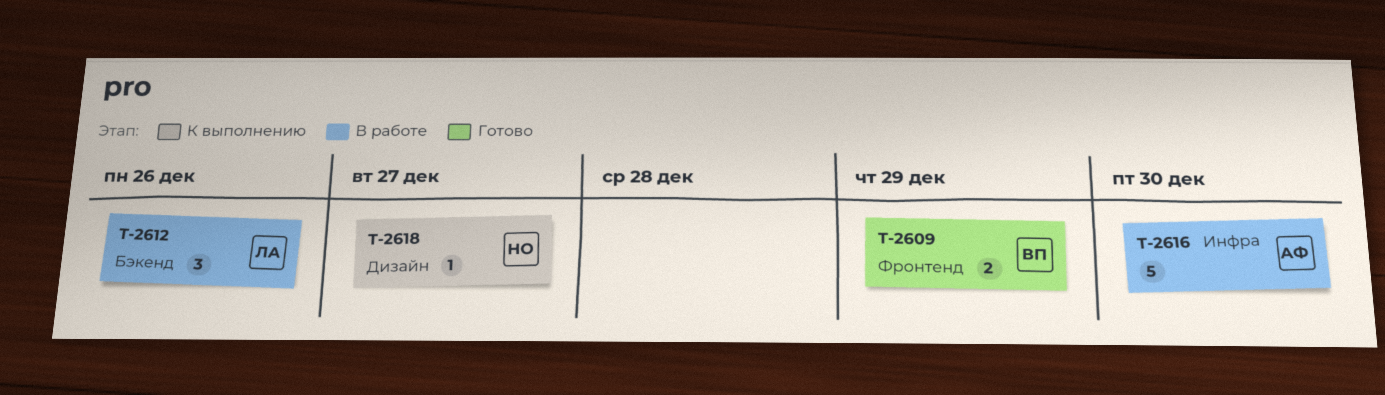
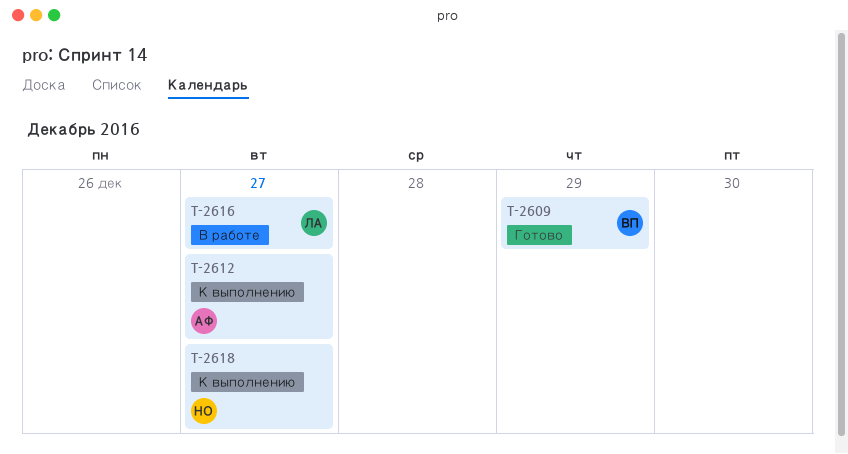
T-2612, status: В работе -> К выполнению
T-2612, owner: ЛА -> АФ
T-2612, due: Dec 26 -> Dec 27
T-2616, owner: АФ -> ЛА
T-2616, due: Dec 30 -> Dec 27

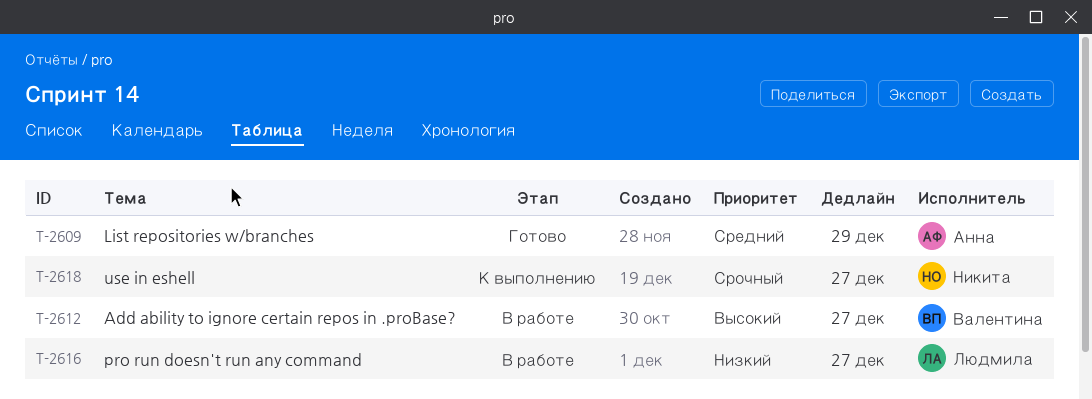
T-2609, owner: Валентина -> Анна
T-2612, status: К выполнению -> В работе
T-2612, owner: Анна -> Валентина

